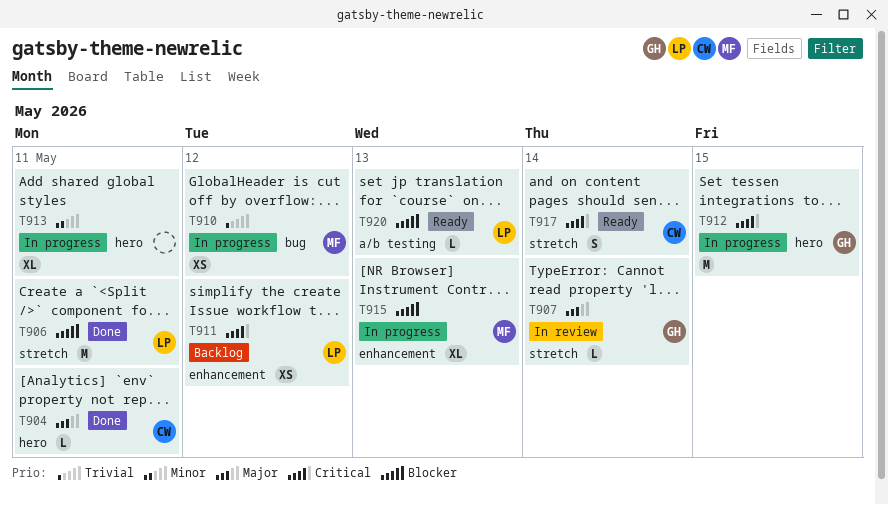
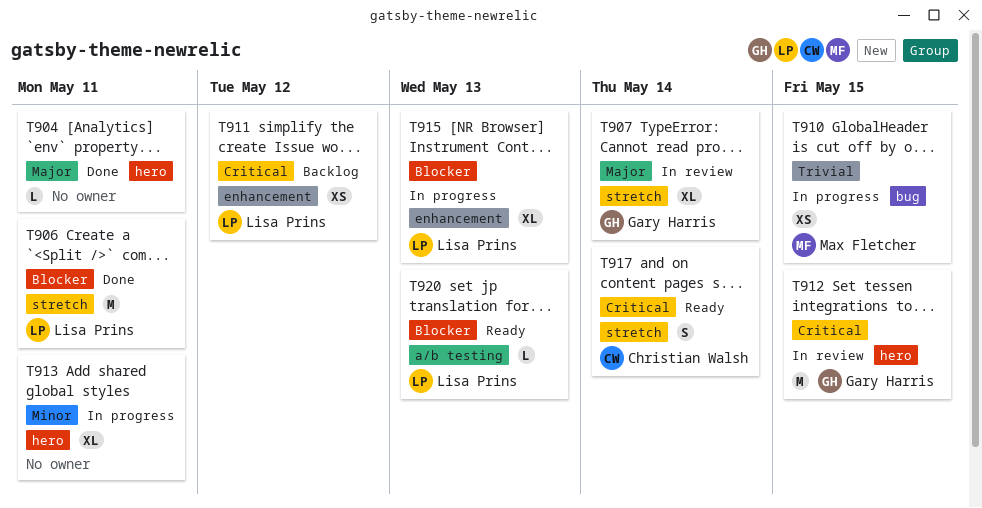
T904, owner: Christian Walsh -> none
T907, estimate: L -> XL
T910, due: May 12 -> May 15
T912, status: In progress -> In review
T915, owner: Max Fletcher -> Lisa Prins

